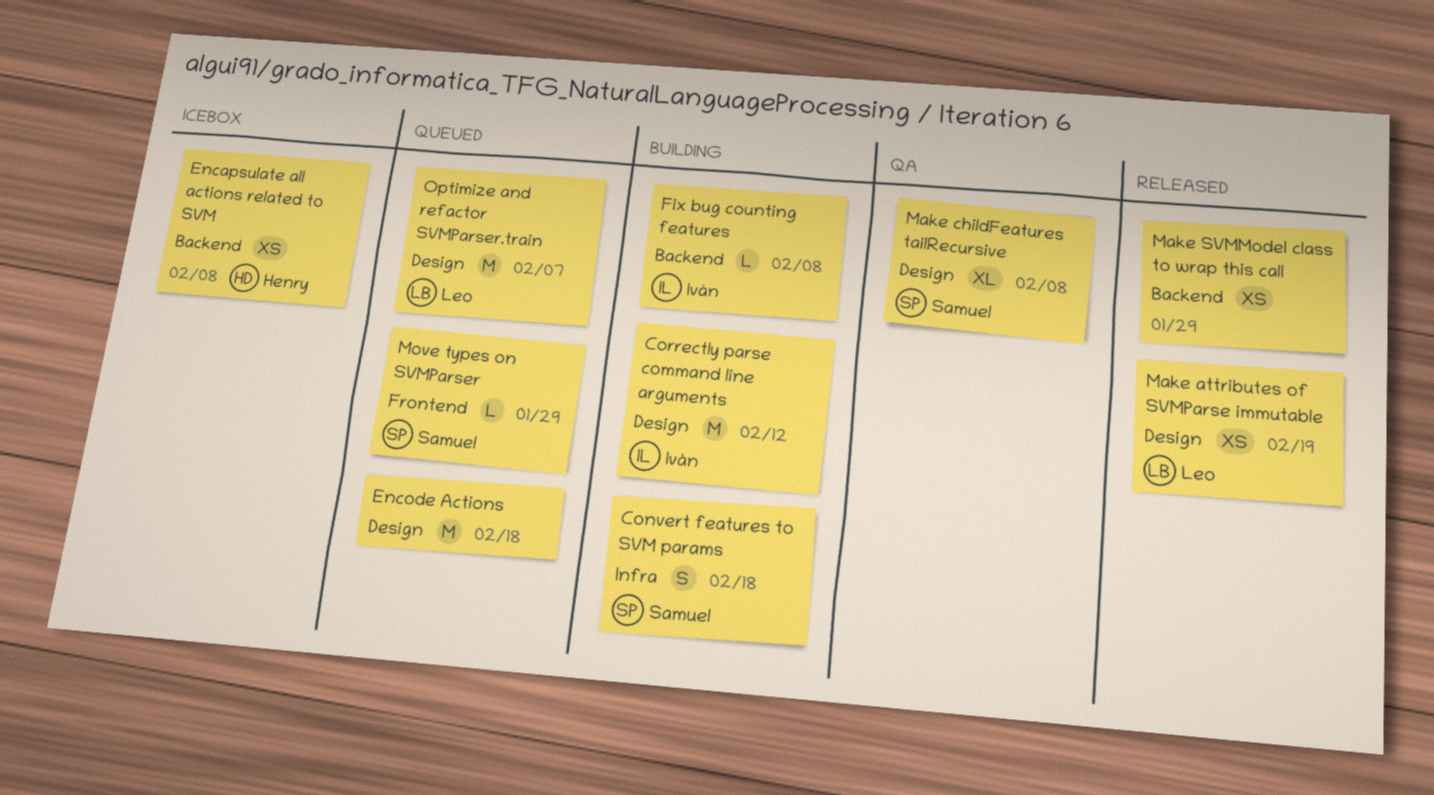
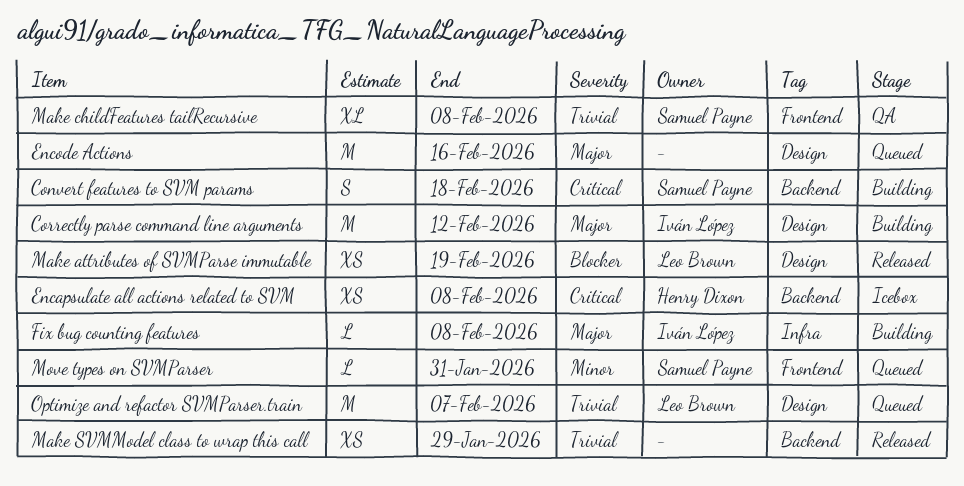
Convert features to SVM params, label: Infra -> Backend
Encode Actions, due: Feb 18 -> Feb 16
Fix bug counting features, label: Backend -> Infra
Make childFeatures tailRecursive, label: Design -> Frontend
Move types on SVMParser, due: Jan 29 -> Jan 31

